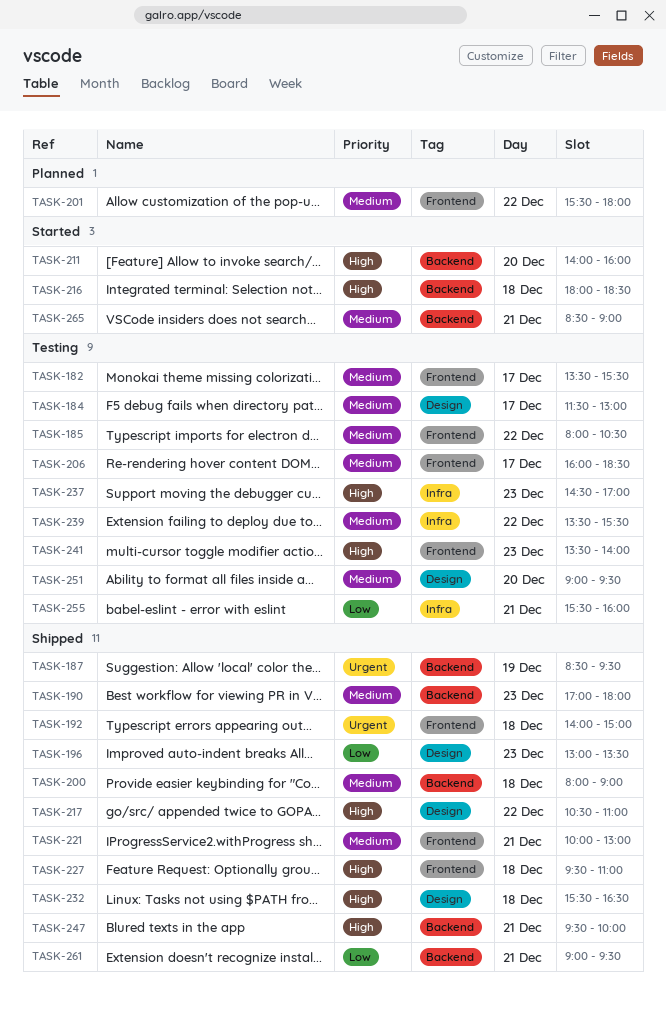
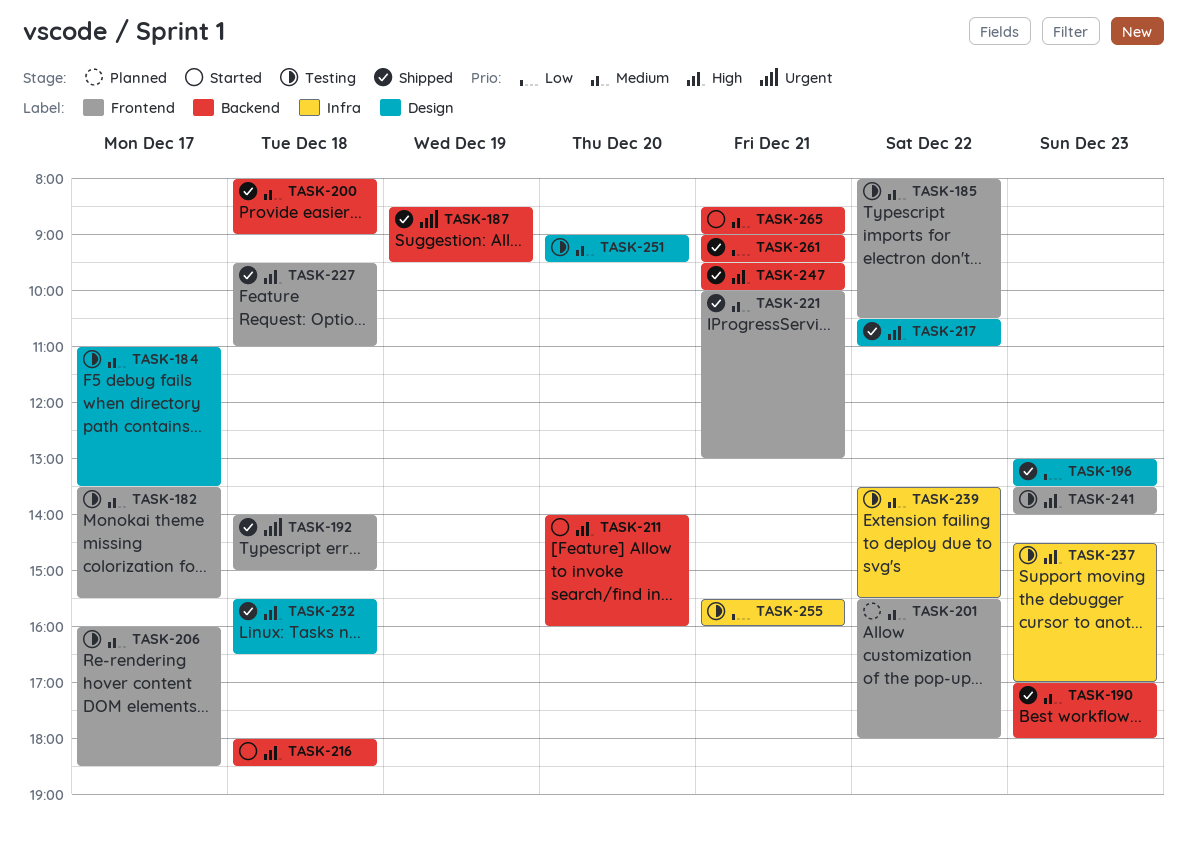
TASK-184, begins: 11:30 -> 11:00
TASK-184, ends: 13:00 -> 13:30

